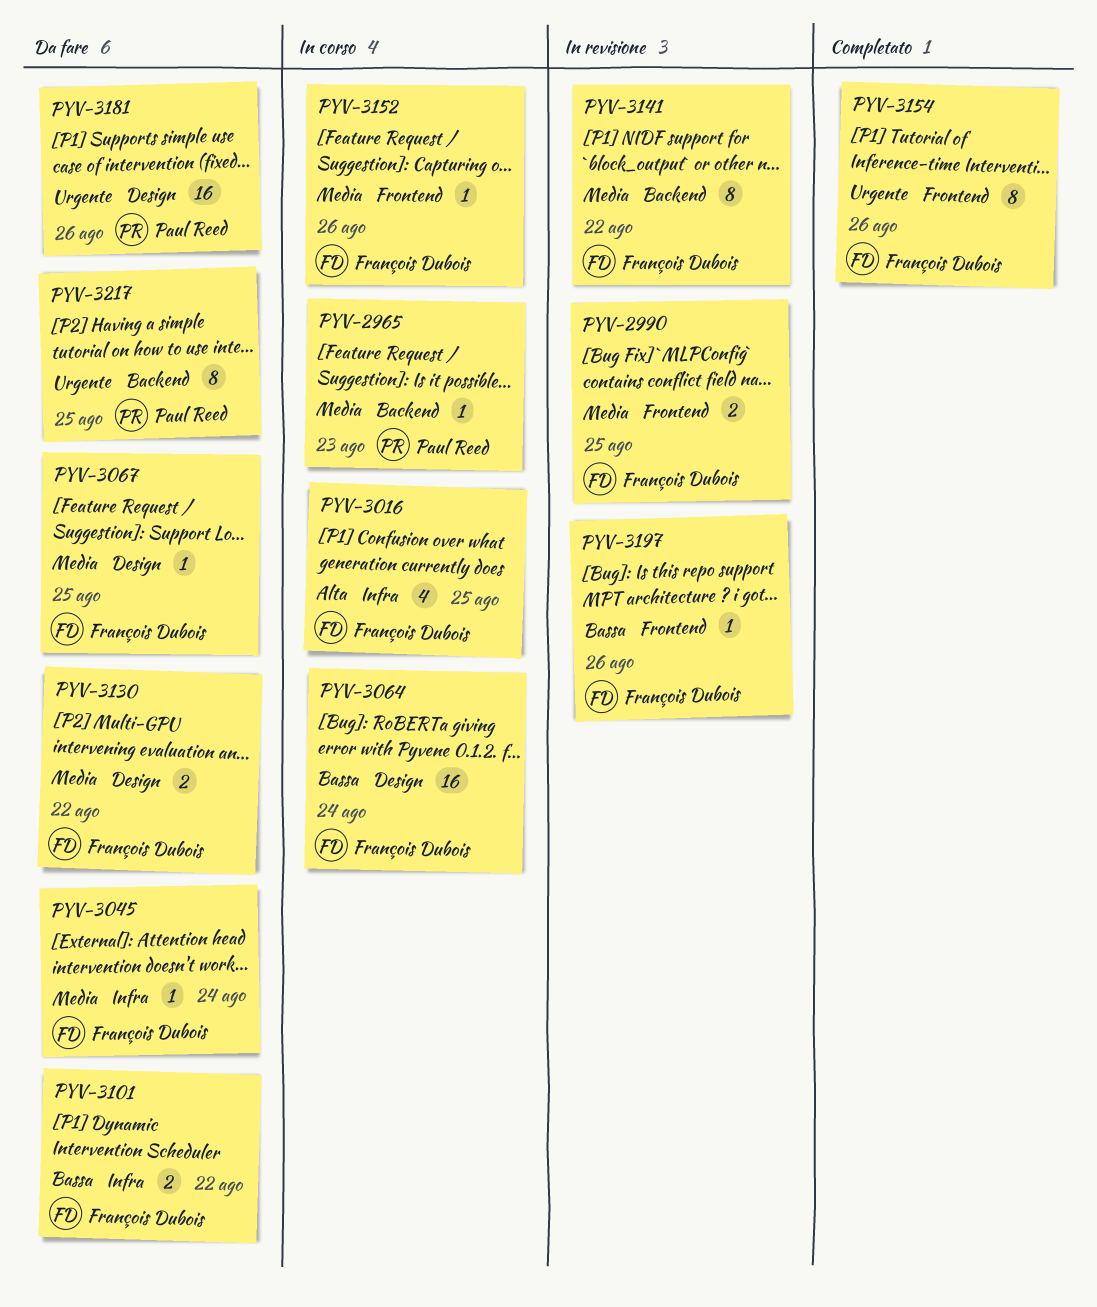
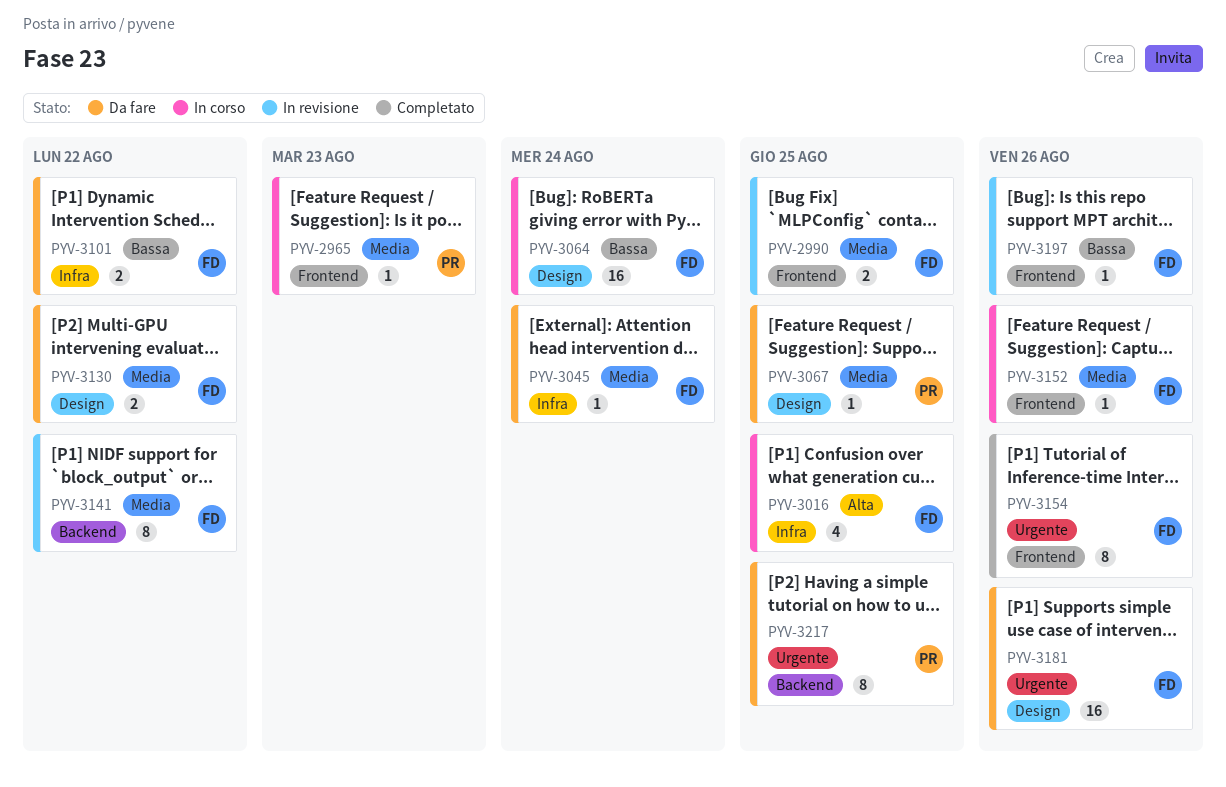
PYV-2965, label: Backend -> Frontend
PYV-3067, owner: François Dubois -> Paul Reed
PYV-3181, owner: Paul Reed -> François Dubois

